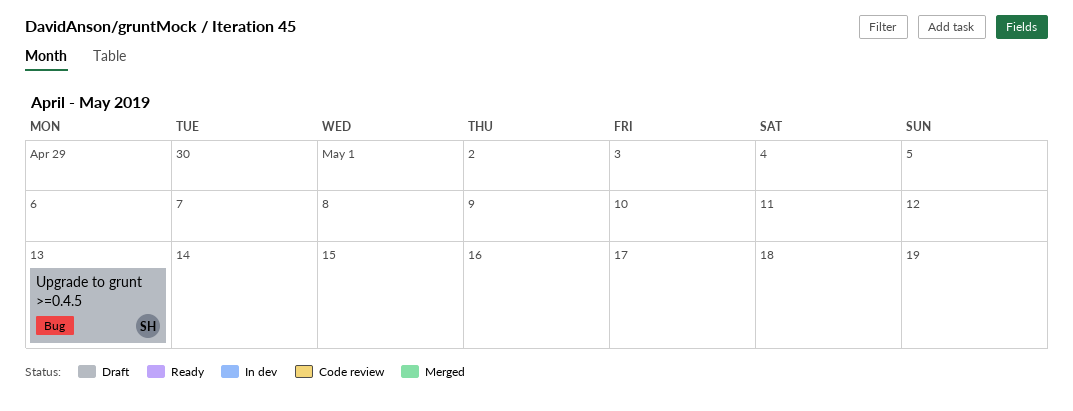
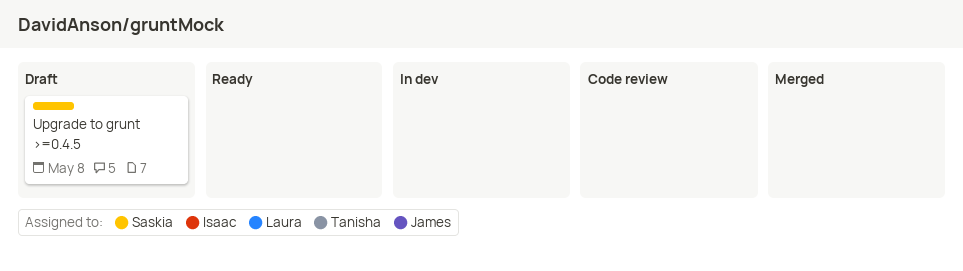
Upgrade to grunt >=0.4.5, due: May 13 -> May 8

